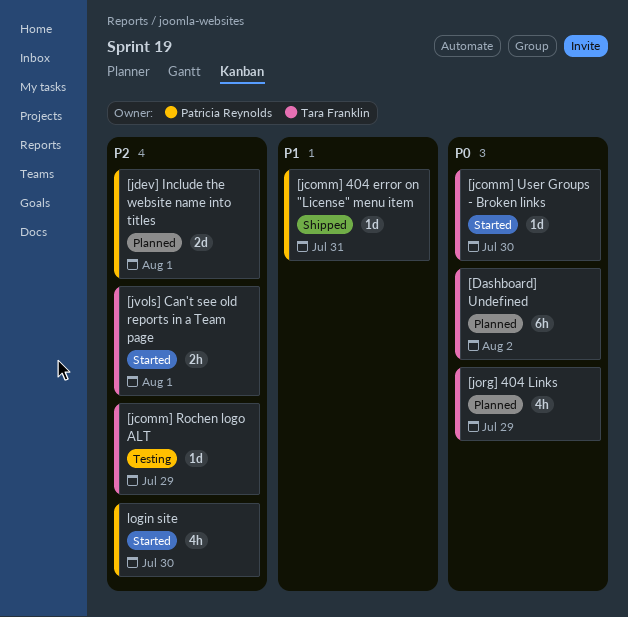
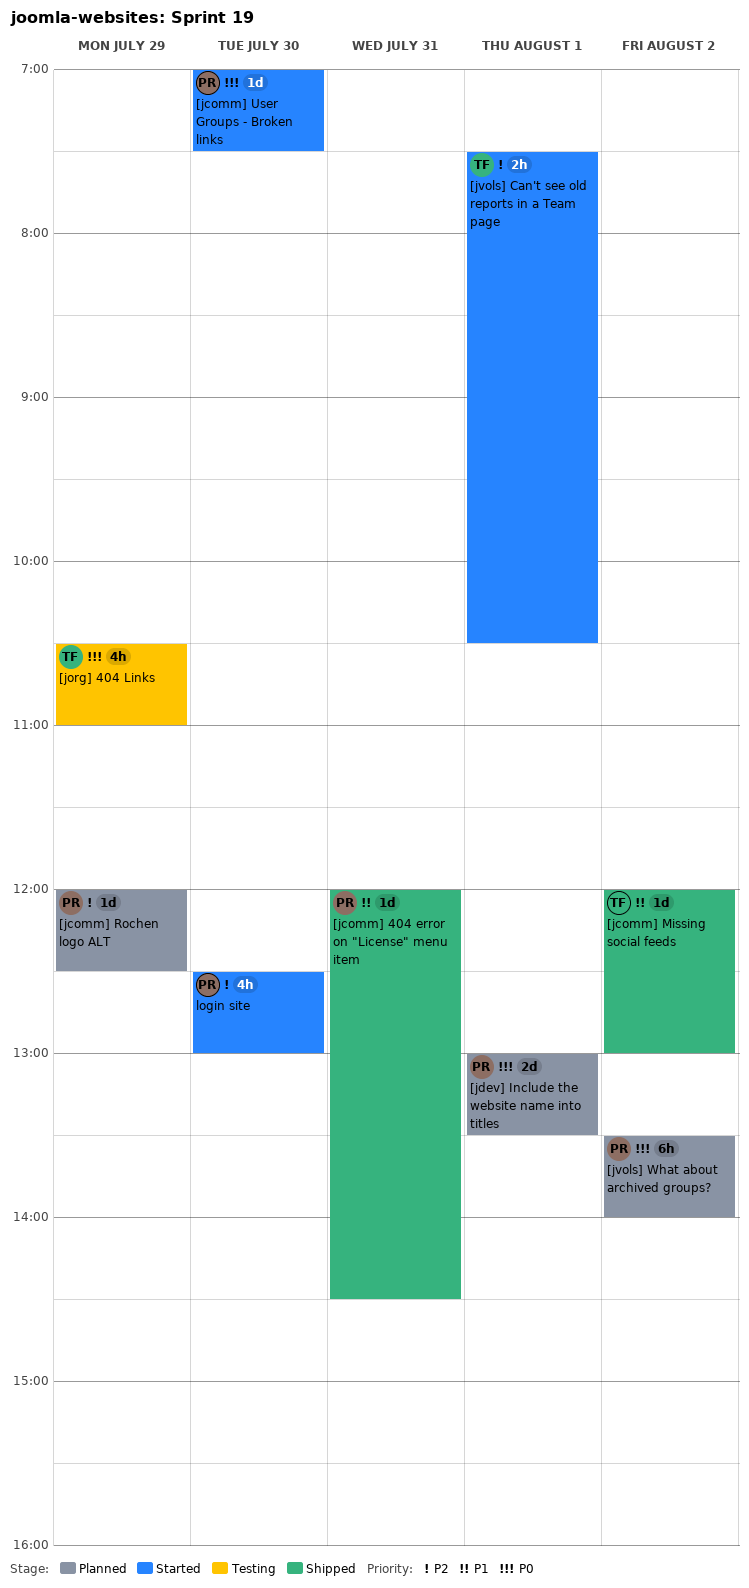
[Dashboard] Undefined: present -> none
[jcomm] Missing social feeds: none -> present
[jcomm] Rochen logo ALT, status: Testing -> Planned
[jcomm] Rochen logo ALT, owner: Tara Franklin -> Patricia Reynolds
[jcomm] User Groups - Broken links, owner: Tara Franklin -> Patricia Reynolds
[jdev] Include the website name into titles, priority: P2 -> P0
[jorg] 404 Links, status: Planned -> Testing
[jvols] What about archived groups?: none -> present

